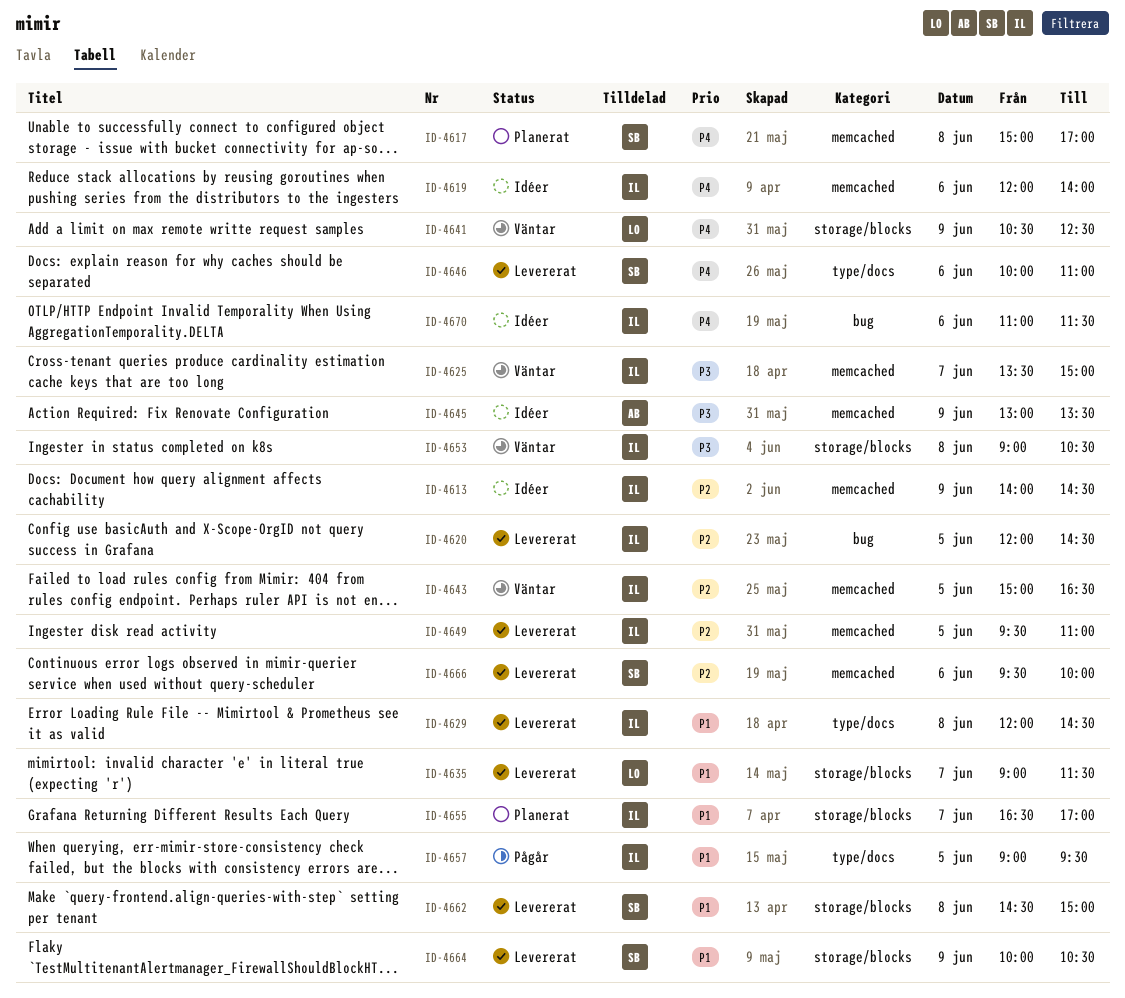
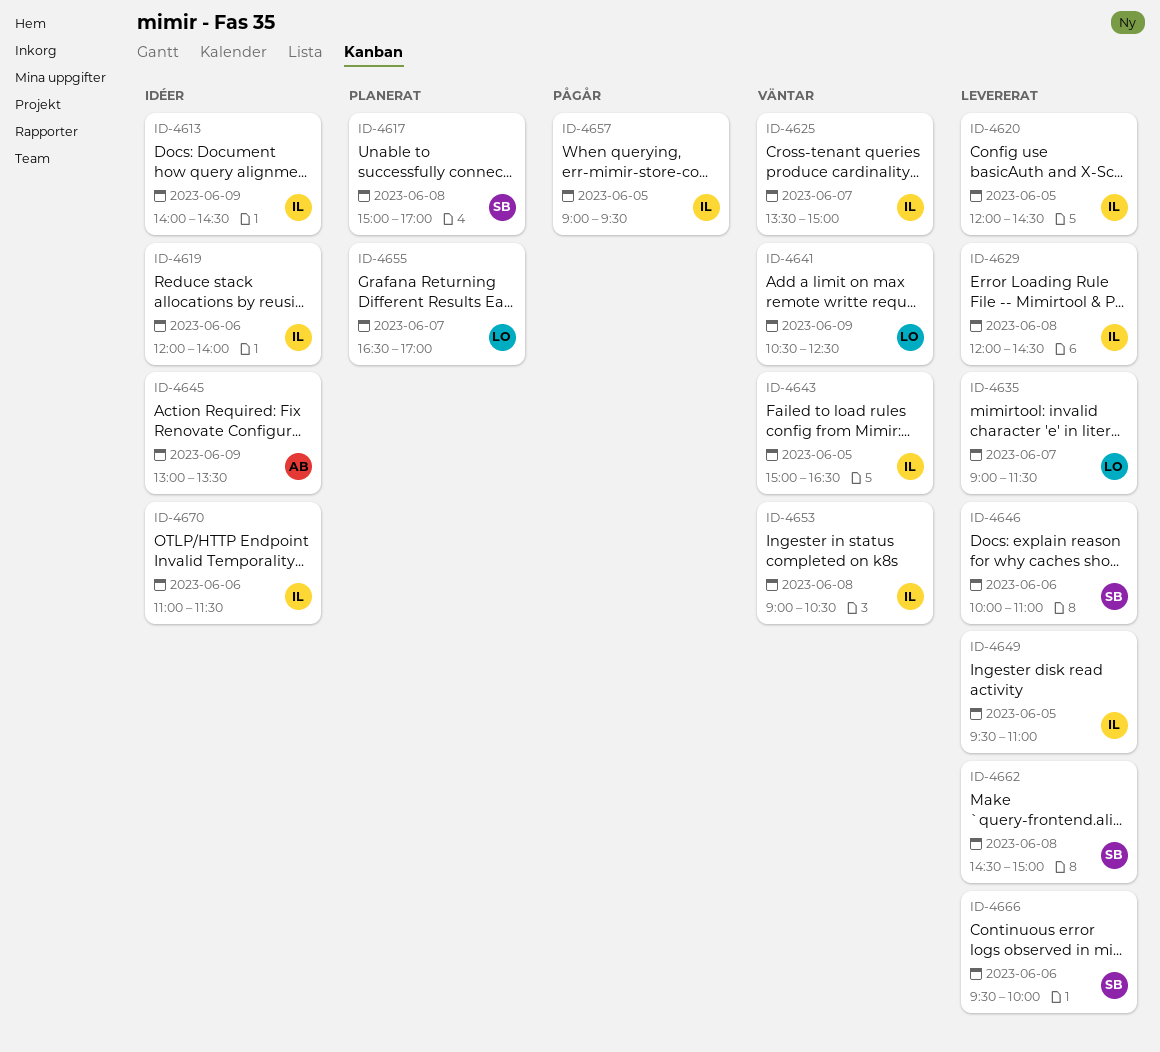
ID-4655, owner: IL -> LO
ID-4664: present -> none

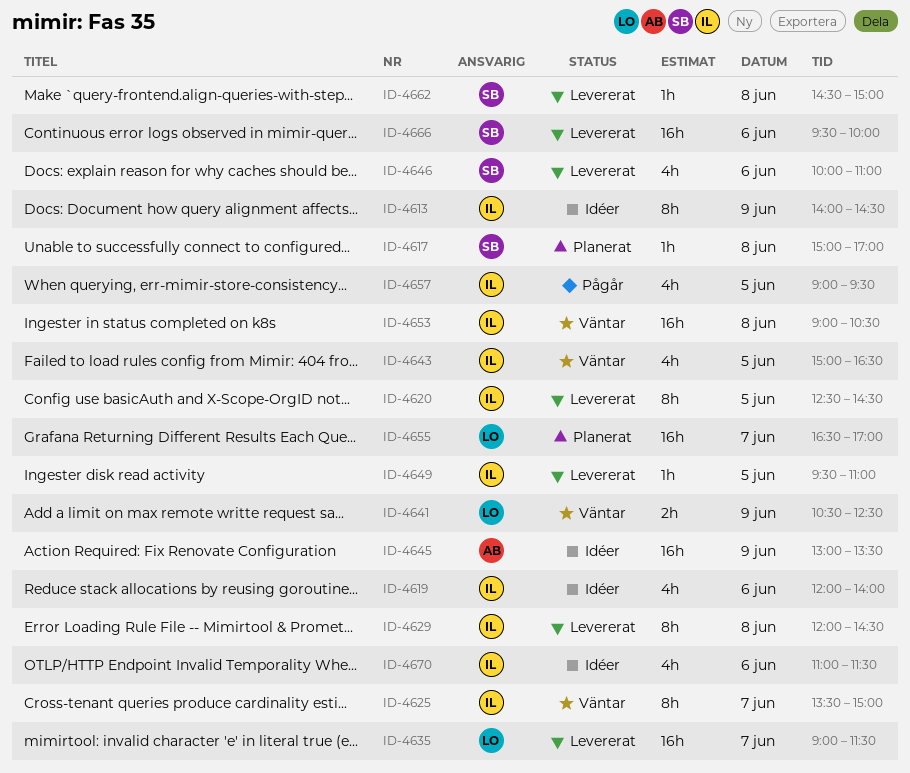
ID-4620, begins: 12:00 -> 12:30

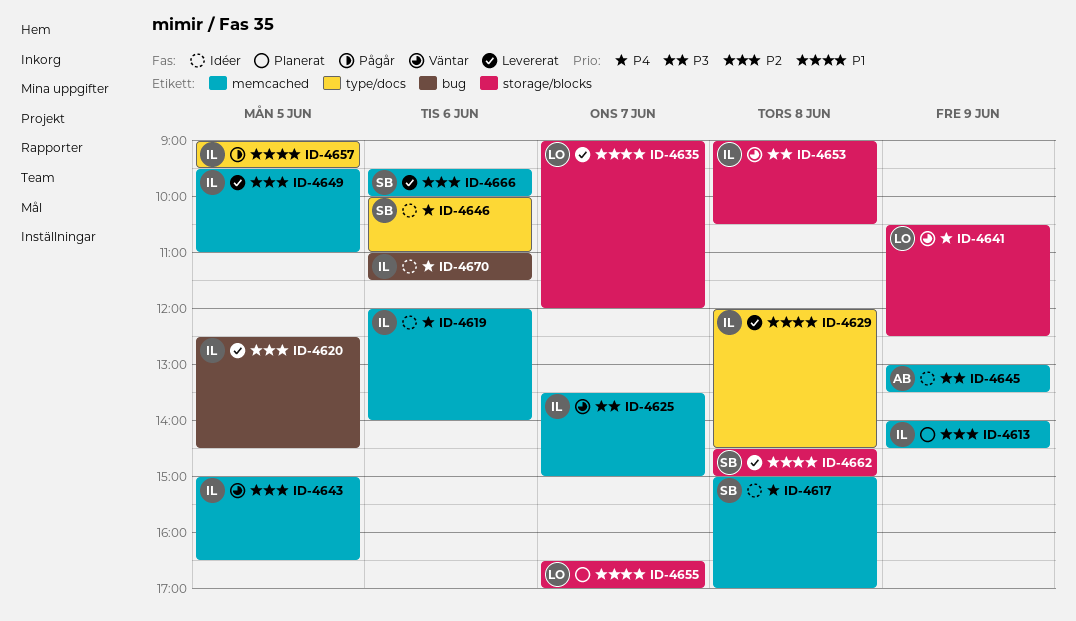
ID-4613, status: Idéer -> Planerat
ID-4617, status: Planerat -> Idéer
ID-4635, ends: 11:30 -> 12:00
ID-4646, status: Levererat -> Idéer

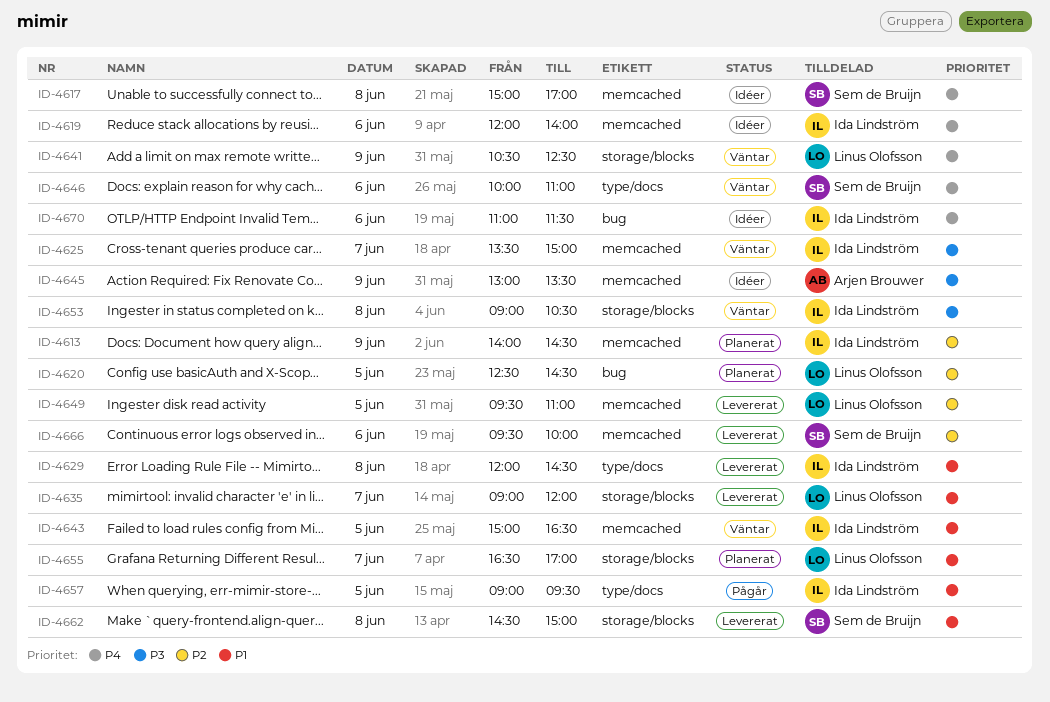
ID-4620, status: Levererat -> Planerat
ID-4620, owner: Ida Lindström -> Linus Olofsson
ID-4643, priority: P2 -> P1
ID-4646, status: Idéer -> Väntar
ID-4649, owner: Ida Lindström -> Linus Olofsson

